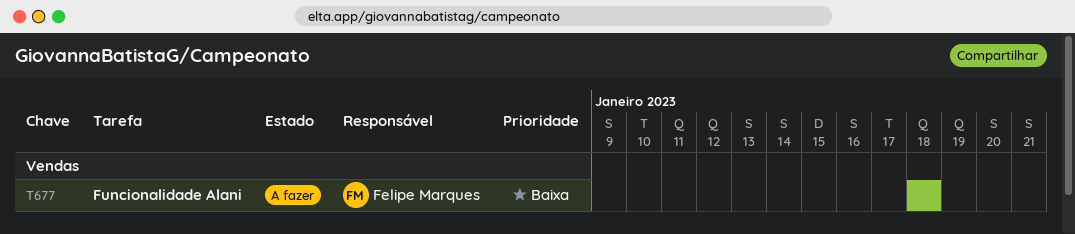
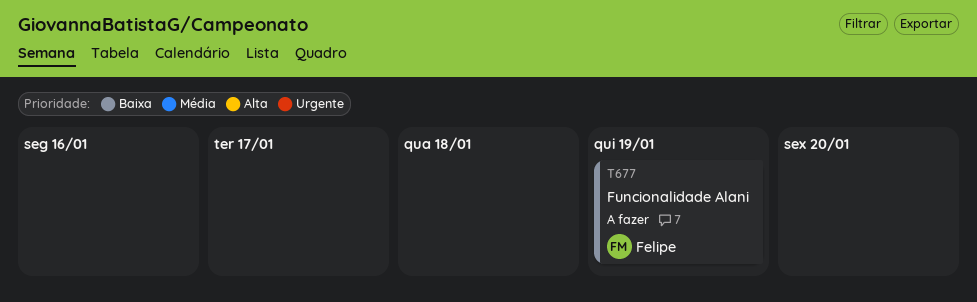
T677, due: Jan 18 -> Jan 19

